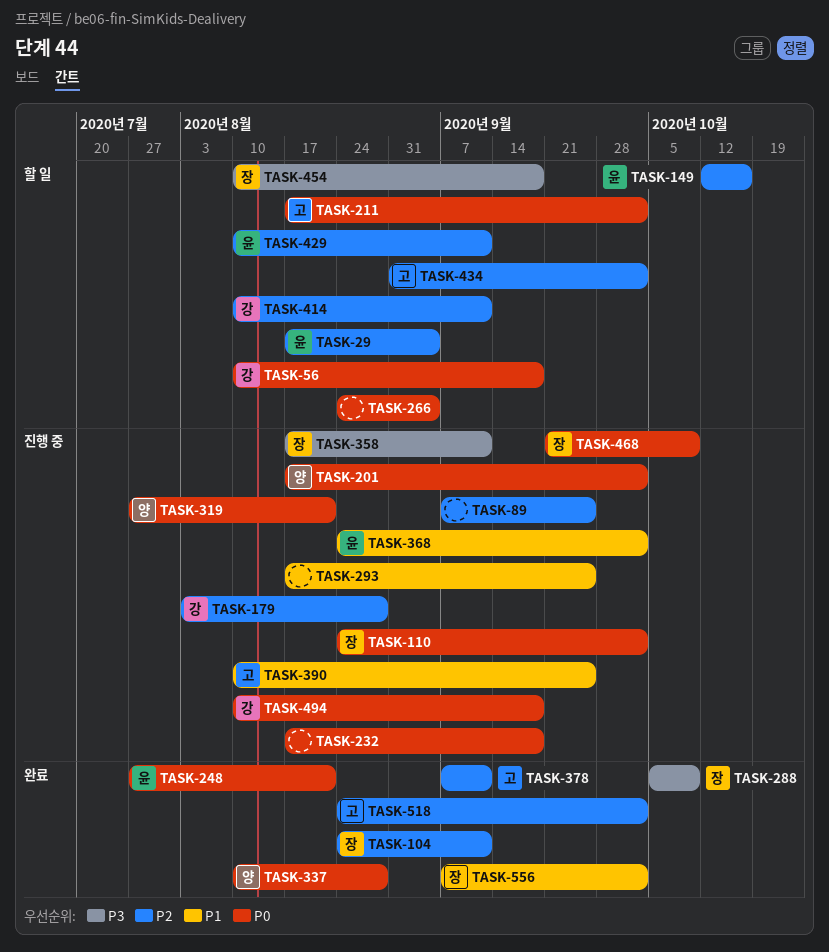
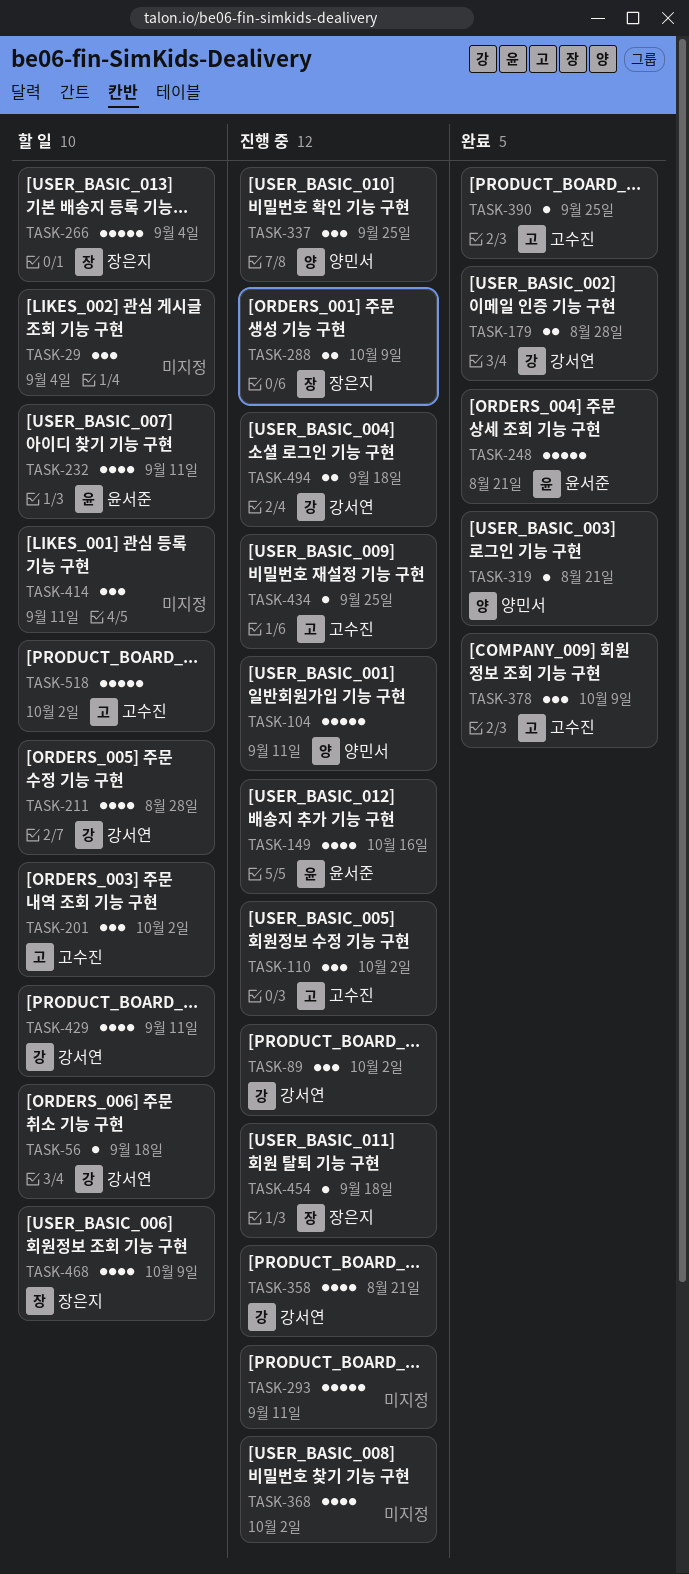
TASK-29, owner: 윤서준 -> none
TASK-89, owner: none -> 강서연
TASK-89, due: Sep 25 -> Oct 2
TASK-104, status: 완료 -> 진행 중
TASK-104, owner: 장은지 -> 양민서
TASK-110, owner: 장은지 -> 고수진
TASK-149, status: 할 일 -> 진행 중
TASK-179, status: 진행 중 -> 완료
TASK-201, status: 진행 중 -> 할 일
TASK-201, owner: 양민서 -> 고수진
TASK-211, owner: 고수진 -> 강서연
TASK-211, due: Oct 2 -> Aug 28
TASK-232, status: 진행 중 -> 할 일
TASK-232, owner: none -> 윤서준
TASK-232, due: Sep 18 -> Sep 11
TASK-266, owner: none -> 장은지
TASK-288, status: 완료 -> 진행 중
TASK-293, due: Sep 25 -> Sep 11
TASK-319, status: 진행 중 -> 완료
TASK-337, status: 완료 -> 진행 중
TASK-337, due: Aug 28 -> Sep 25
TASK-358, owner: 장은지 -> 강서연
TASK-358, due: Sep 11 -> Aug 21
TASK-368, owner: 윤서준 -> none
TASK-378, due: Sep 11 -> Oct 9
TASK-390, status: 진행 중 -> 완료
TASK-414, owner: 강서연 -> none
TASK-429, owner: 윤서준 -> 강서연
TASK-434, status: 할 일 -> 진행 중
TASK-434, due: Oct 2 -> Sep 25
TASK-454, status: 할 일 -> 진행 중
TASK-468, status: 진행 중 -> 할 일
TASK-518, status: 완료 -> 할 일
TASK-556: present -> none

